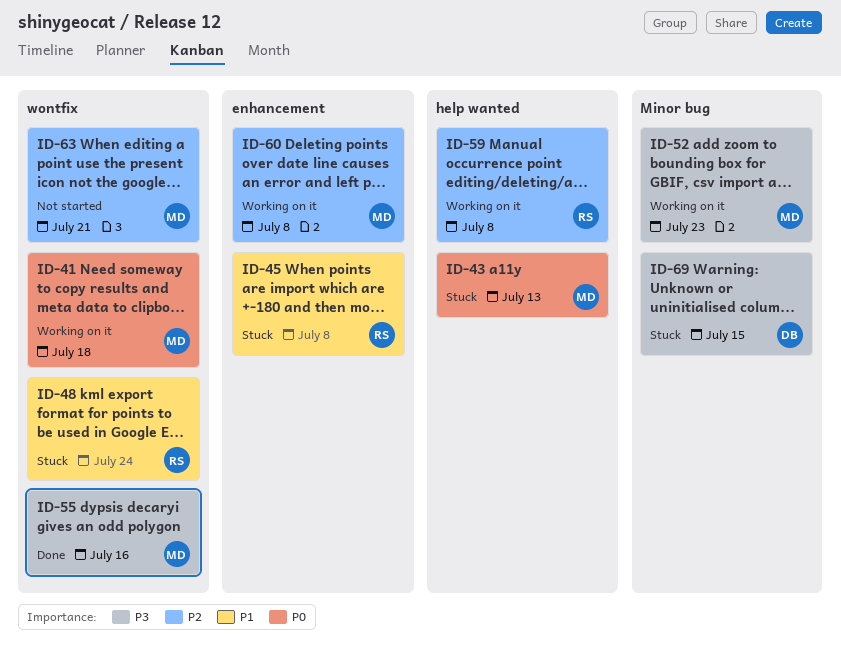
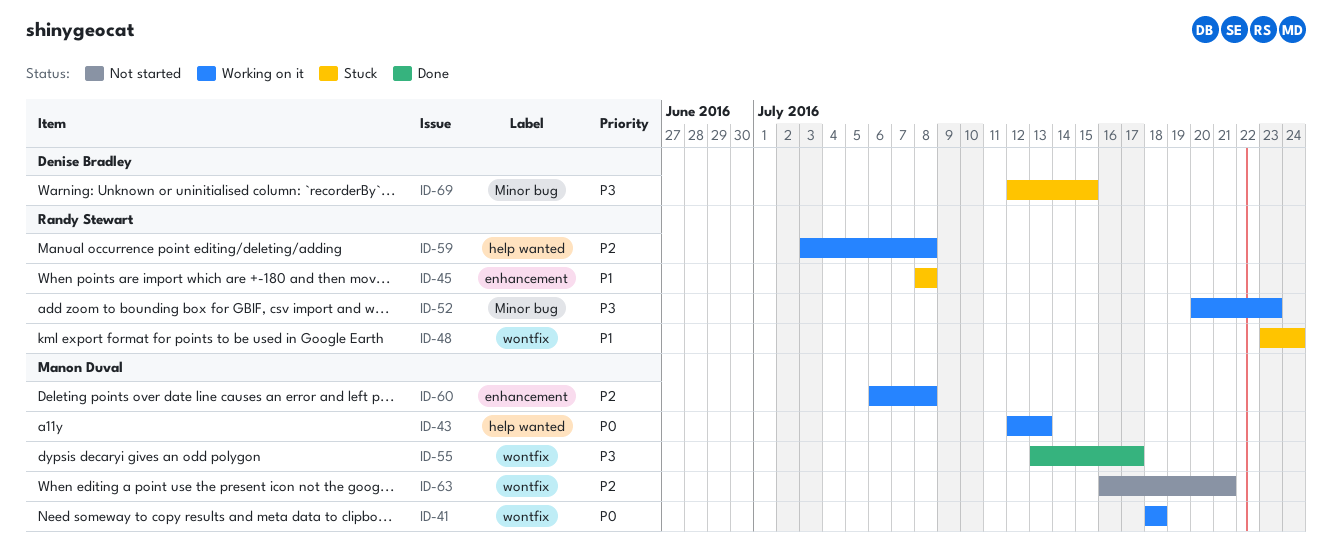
ID-43, status: Stuck -> Working on it
ID-52, owner: Manon Duval -> Randy Stewart
ID-55, due: Jul 16 -> Jul 17

